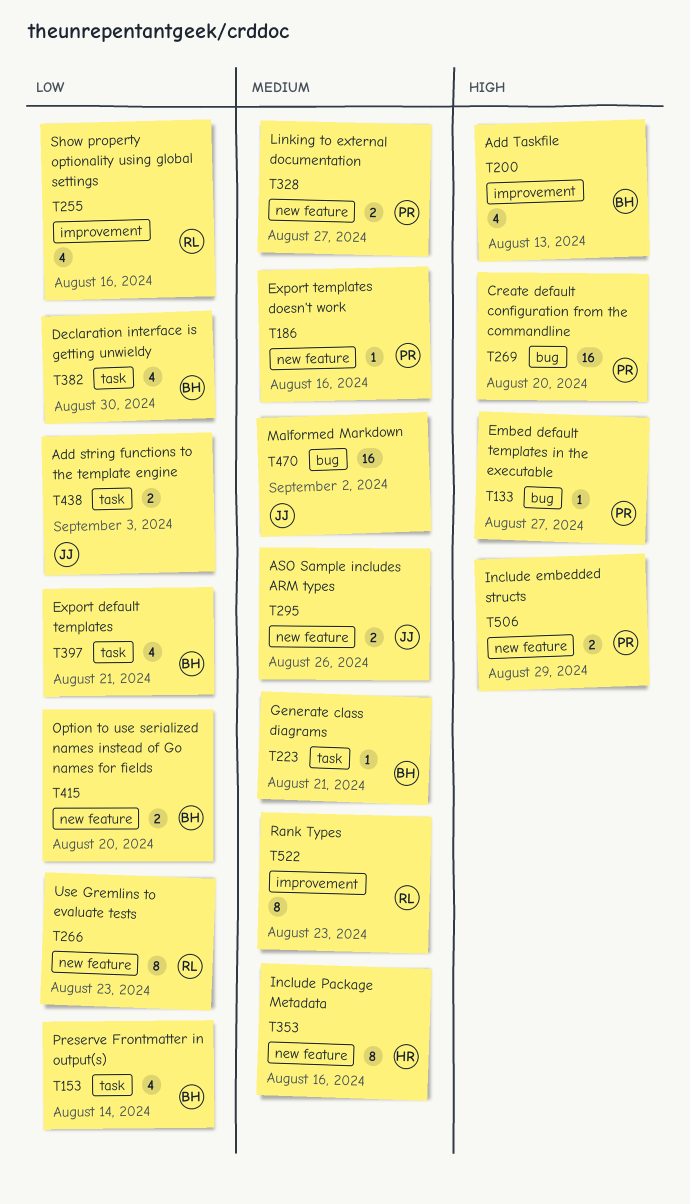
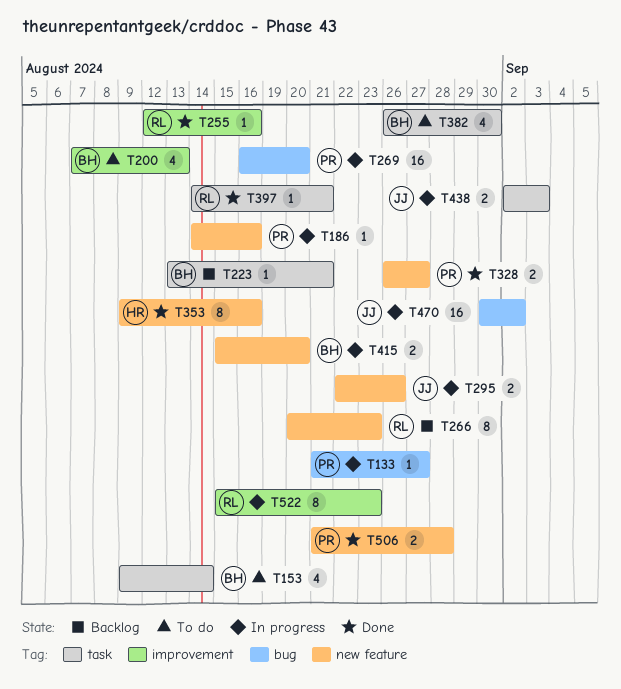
T255, estimate: 4 -> 1
T397, owner: BH -> RL
T397, estimate: 4 -> 1
T506, due: Aug 29 -> Aug 28

